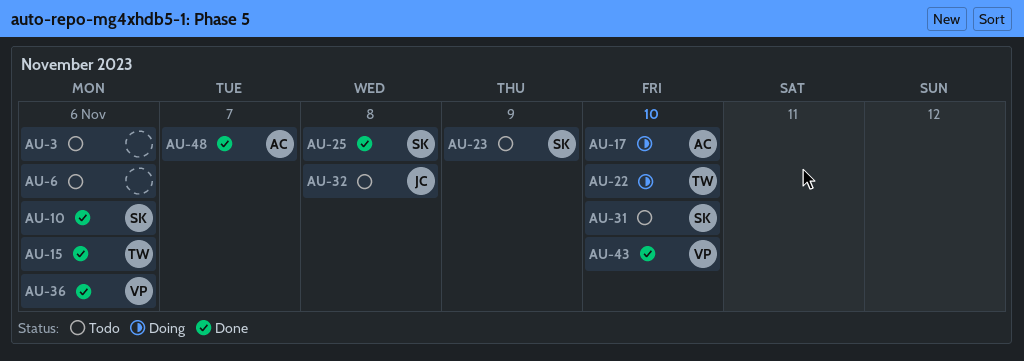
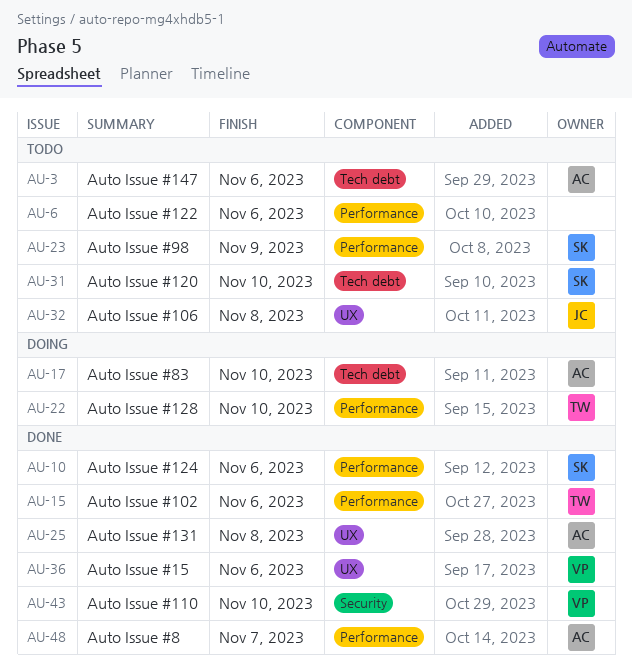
AU-3, owner: none -> AC
AU-25, owner: SK -> AC

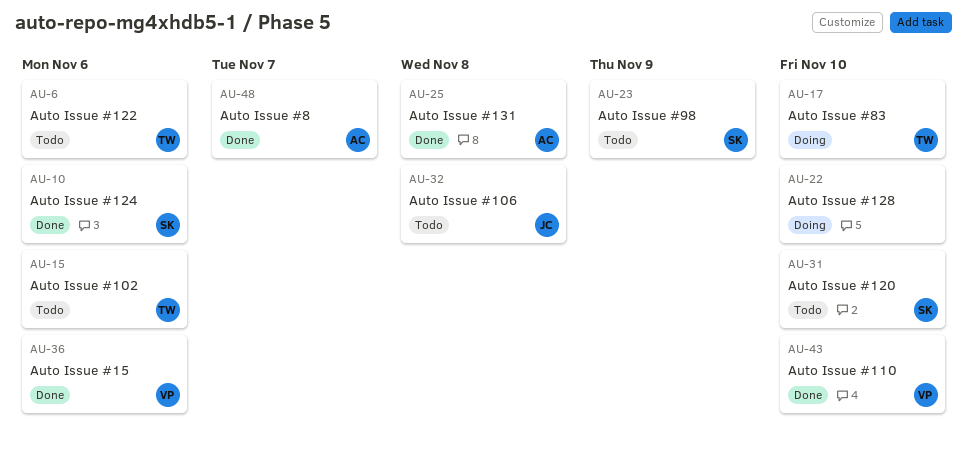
AU-3: present -> none
AU-6, owner: none -> TW
AU-15, status: Done -> Todo
AU-17, owner: AC -> TW
AU-22, owner: TW -> none

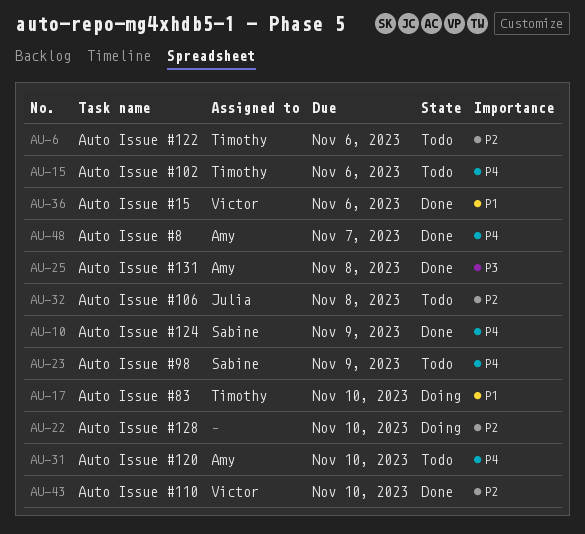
AU-10, due: Nov 6 -> Nov 9
AU-31, owner: Sabine -> Amy

